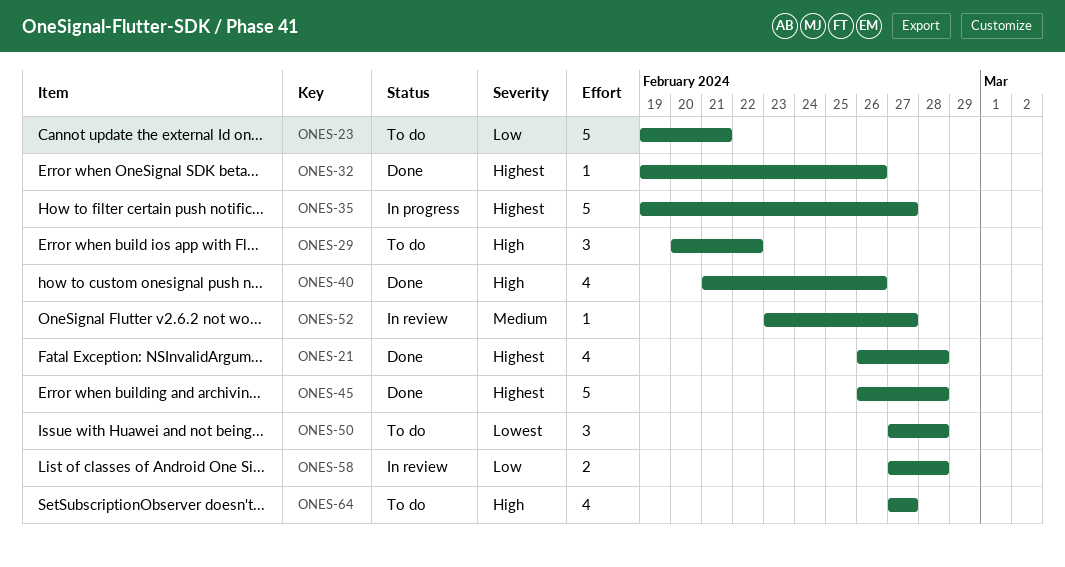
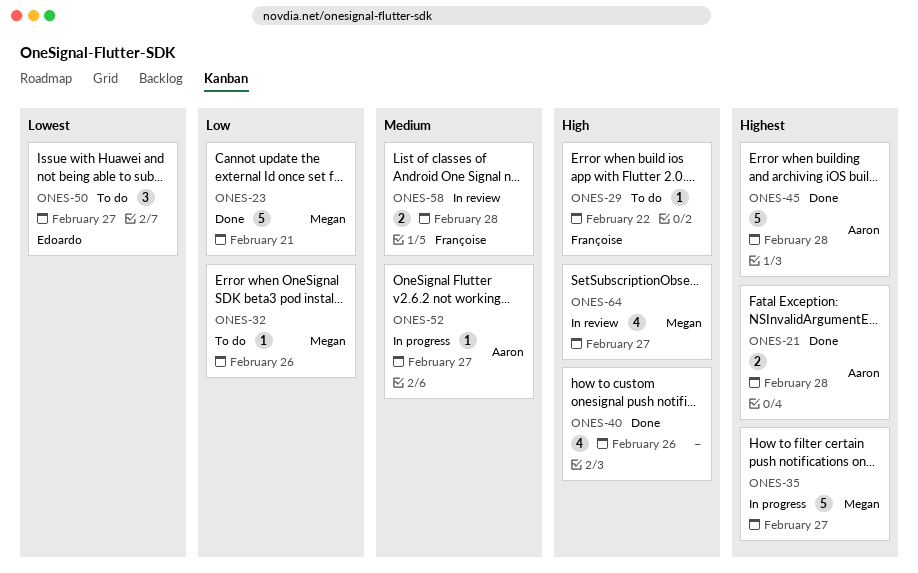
ONES-21, estimate: 4 -> 2
ONES-23, status: To do -> Done
ONES-29, estimate: 3 -> 1
ONES-32, status: Done -> To do
ONES-32, priority: Highest -> Low
ONES-50, due: Feb 28 -> Feb 27
ONES-52, status: In review -> In progress
ONES-58, priority: Low -> Medium
ONES-64, status: To do -> In review

